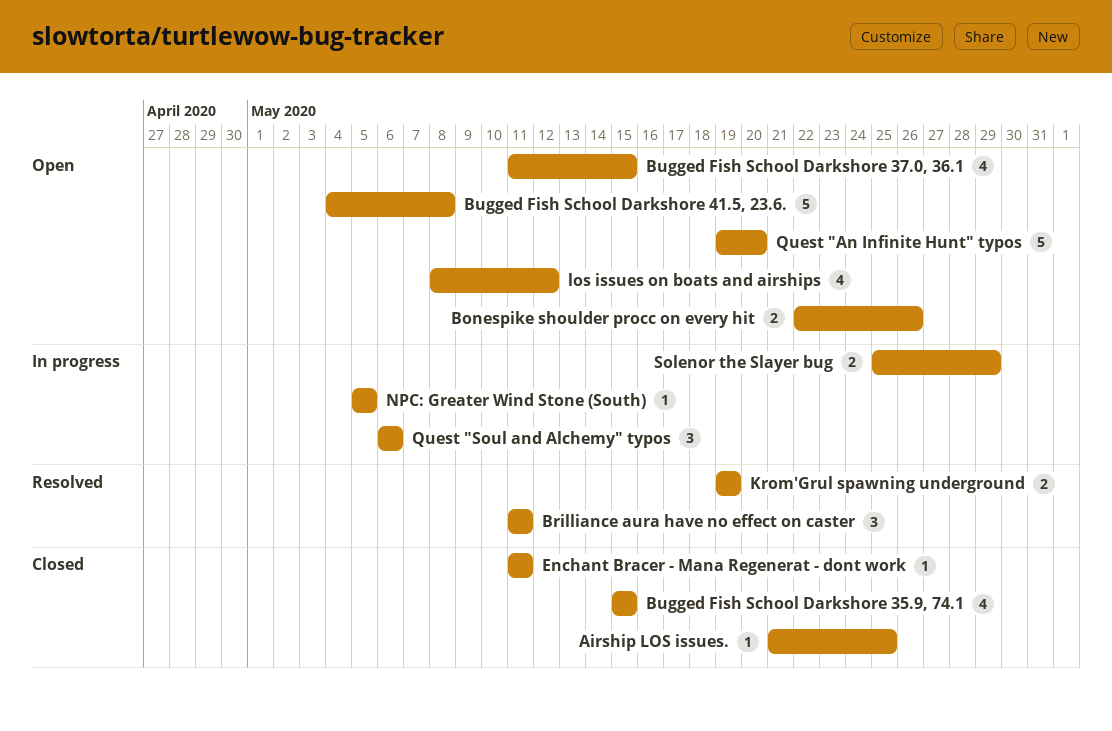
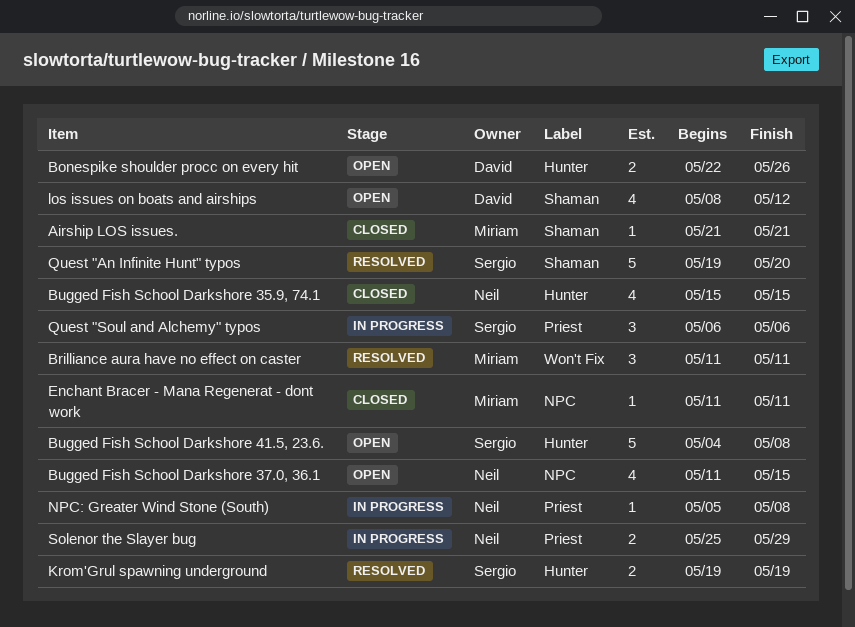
Airship LOS issues., due: May 25 -> May 21
NPC: Greater Wind Stone (South), due: May 5 -> May 8
Quest "An Infinite Hunt" typos, status: Open -> Resolved

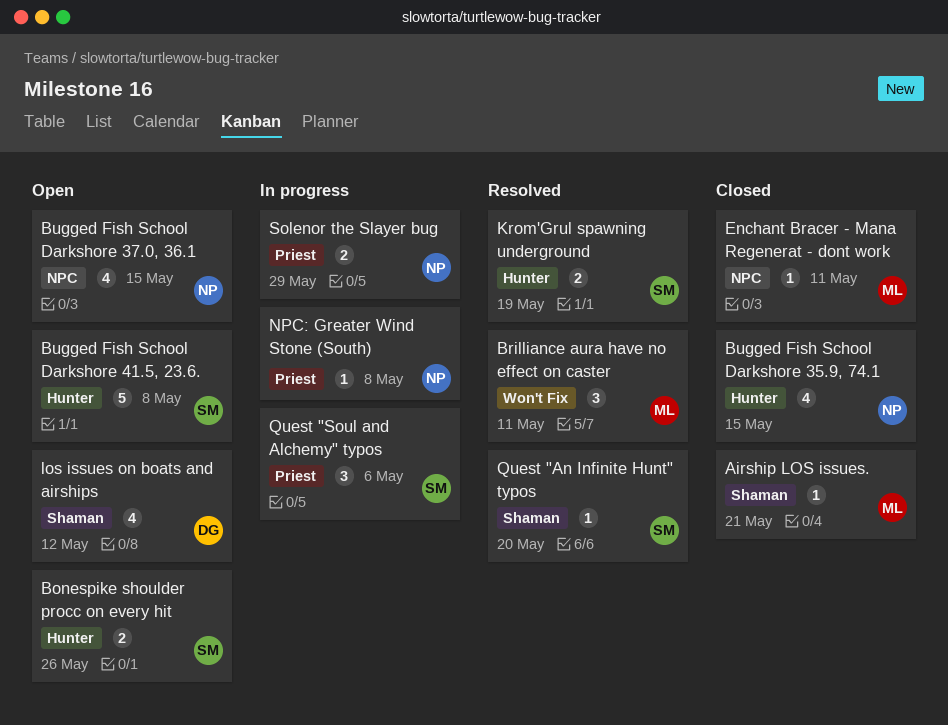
Bonespike shoulder procc on every hit, owner: David -> Sergio
Quest "An Infinite Hunt" typos, estimate: 5 -> 1

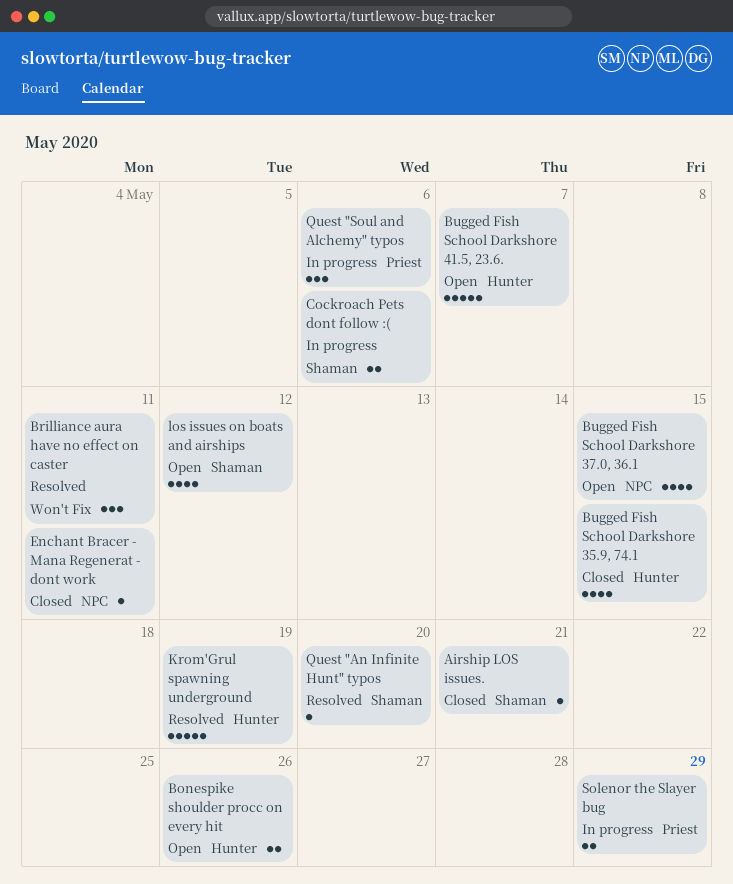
Bugged Fish School Darkshore 41.5, 23.6., due: May 8 -> May 7
Cockroach Pets dont follow :(: none -> present
Krom'Grul spawning underground, estimate: 2 -> 5
NPC: Greater Wind Stone (South): present -> none

